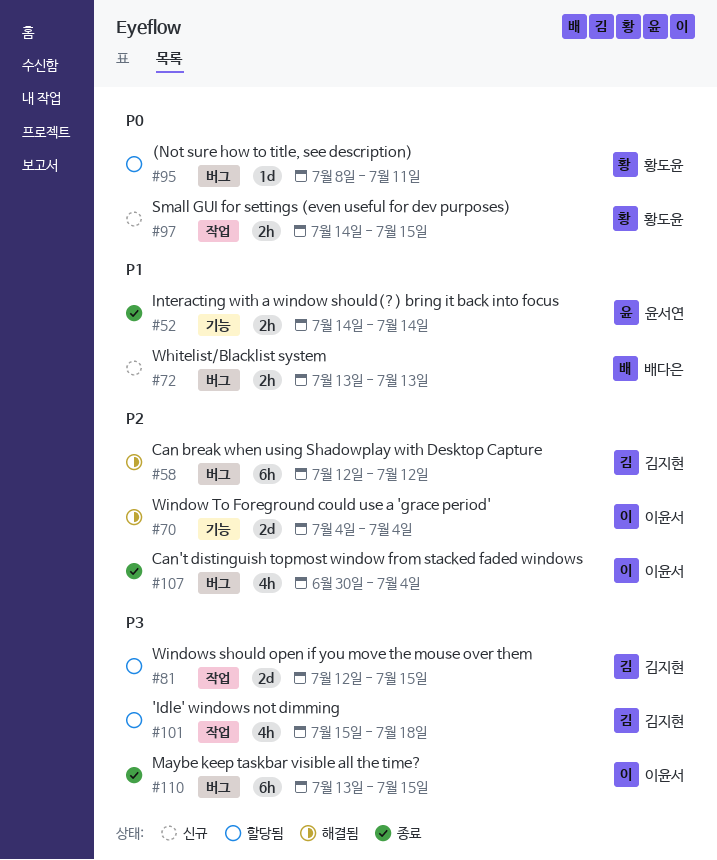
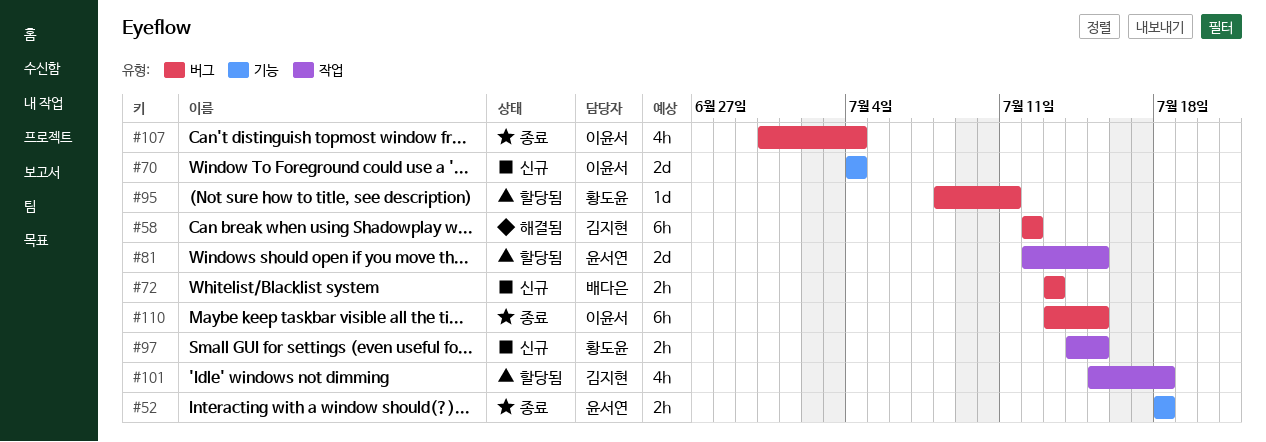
#52, start: Jul 14 -> Jul 18
#52, due: Jul 14 -> Jul 18
#70, status: 해결됨 -> 신규
#81, owner: 김지현 -> 윤서연

